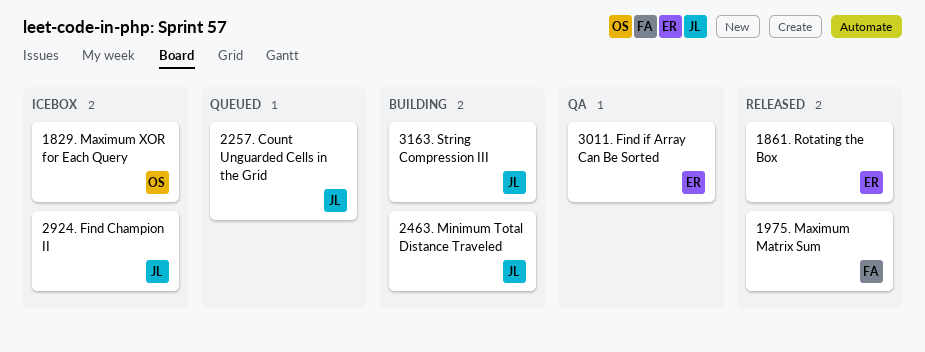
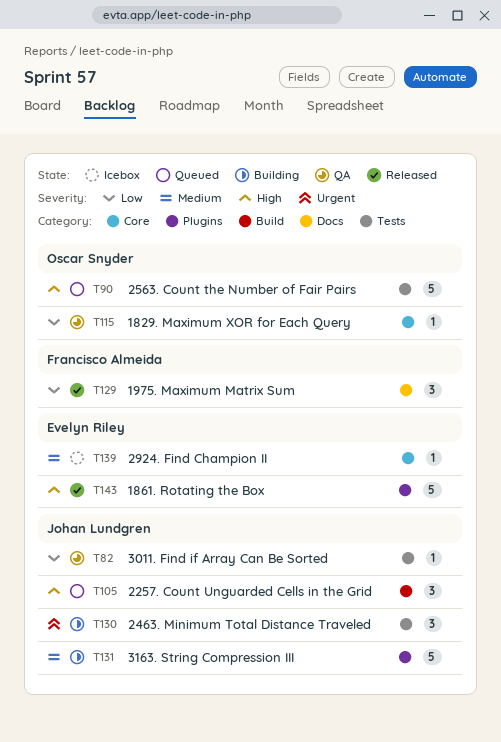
1829. Maximum XOR for Each Query, status: Icebox -> QA
2563. Count the Number of Fair Pairs: none -> present
2924. Find Champion II, owner: Johan Lundgren -> Evelyn Riley
3011. Find if Array Can Be Sorted, owner: Evelyn Riley -> Johan Lundgren

